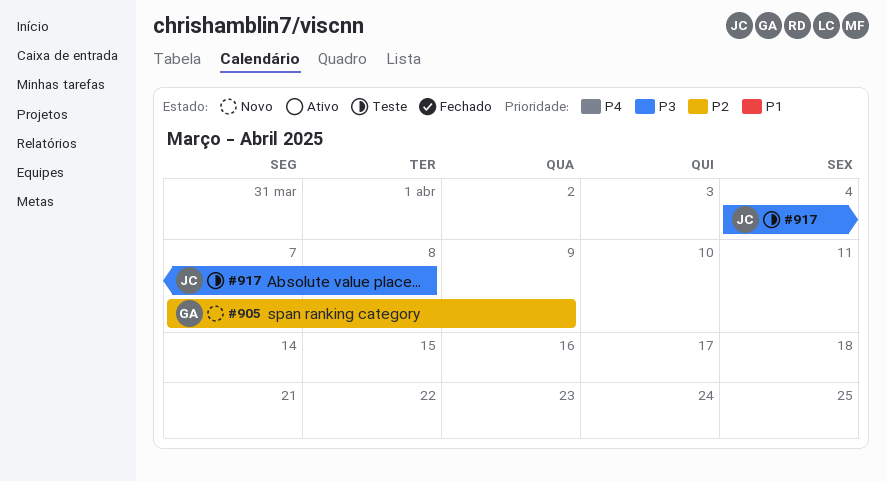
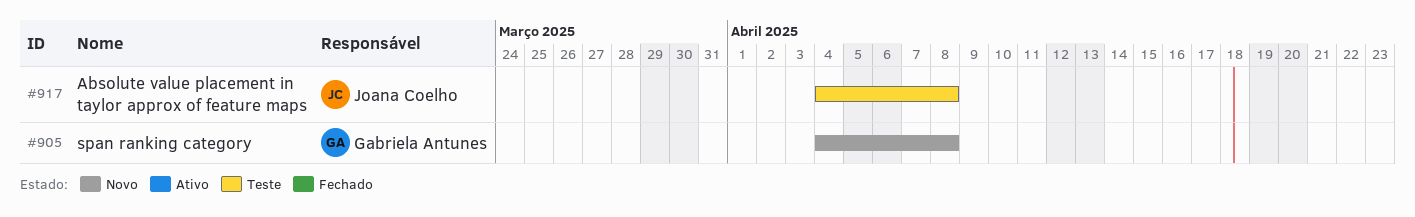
#905, start: Apr 7 -> Apr 4
#905, due: Apr 9 -> Apr 8

